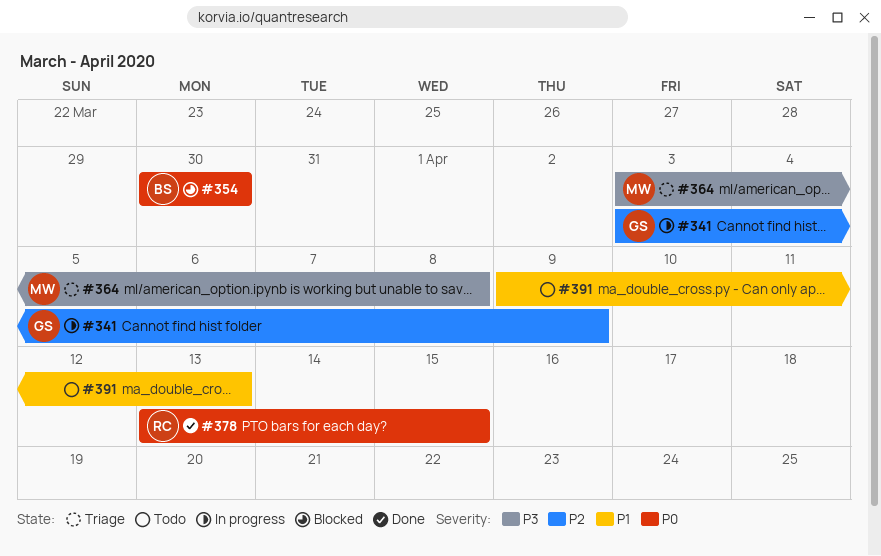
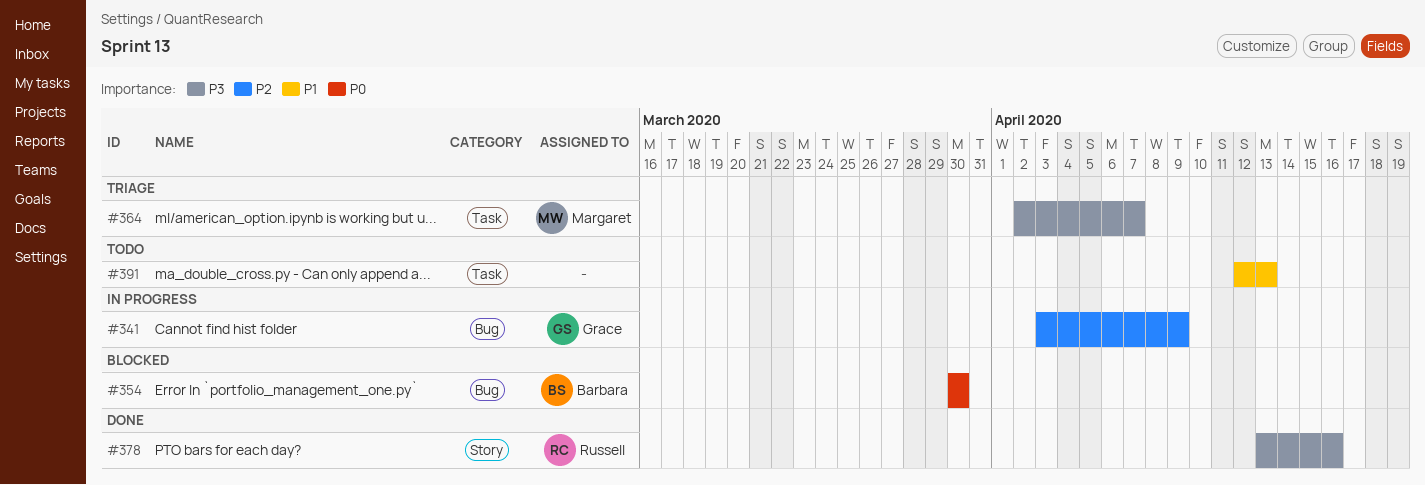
#364, start: Apr 3 -> Apr 2
#364, due: Apr 8 -> Apr 7
#378, priority: P0 -> P3
#378, due: Apr 15 -> Apr 16
#391, start: Apr 9 -> Apr 12

